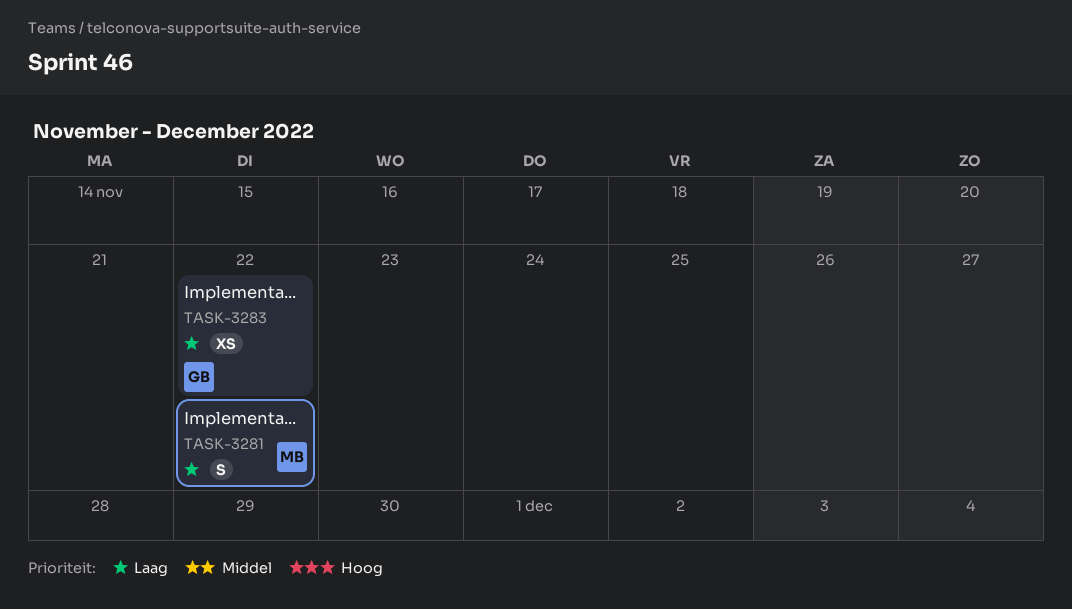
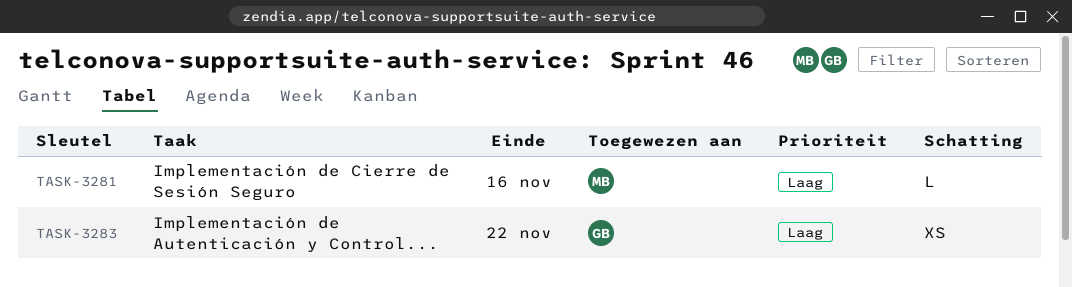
TASK-3281, estimate: S -> L
TASK-3281, due: Nov 22 -> Nov 16

